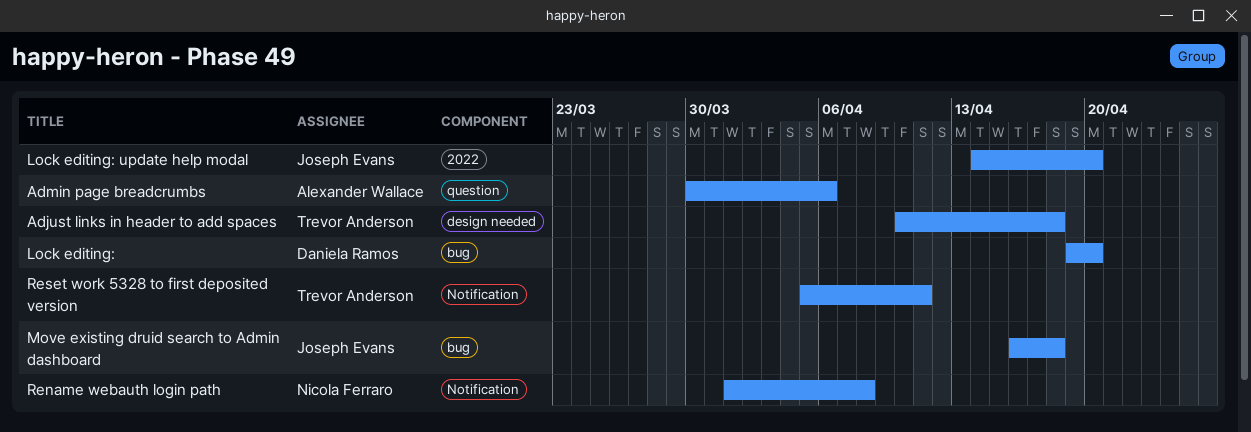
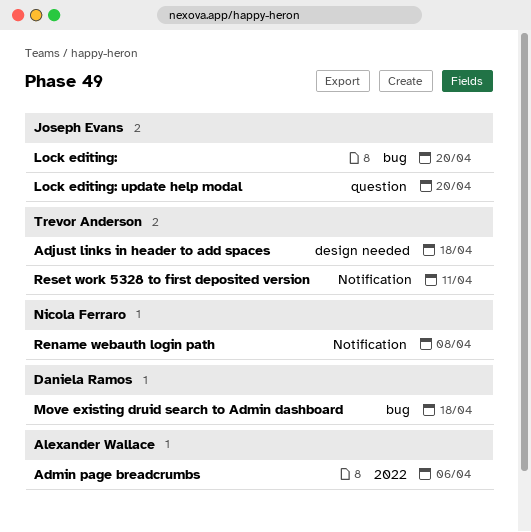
Admin page breadcrumbs, label: question -> 2022
Lock editing:, owner: Daniela Ramos -> Joseph Evans
Lock editing: update help modal, label: 2022 -> question
Move existing druid search to Admin dashboard, owner: Joseph Evans -> Daniela Ramos

